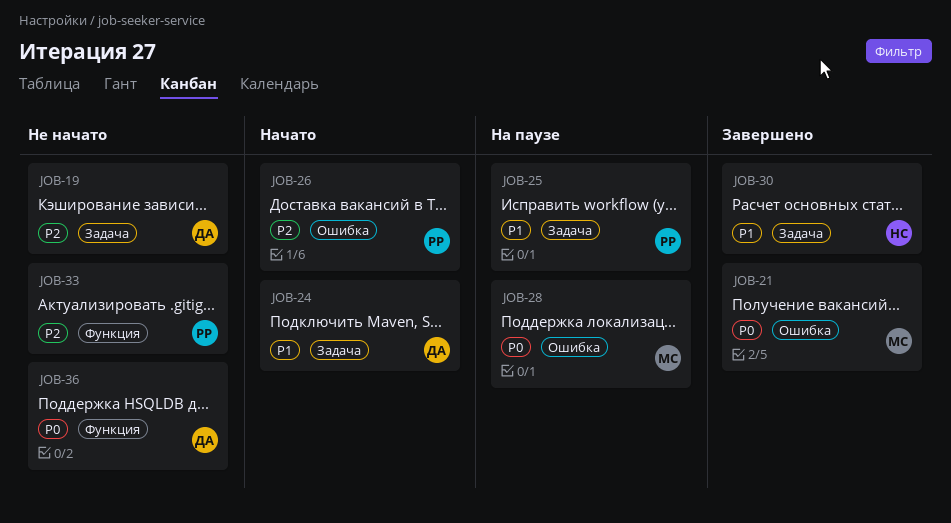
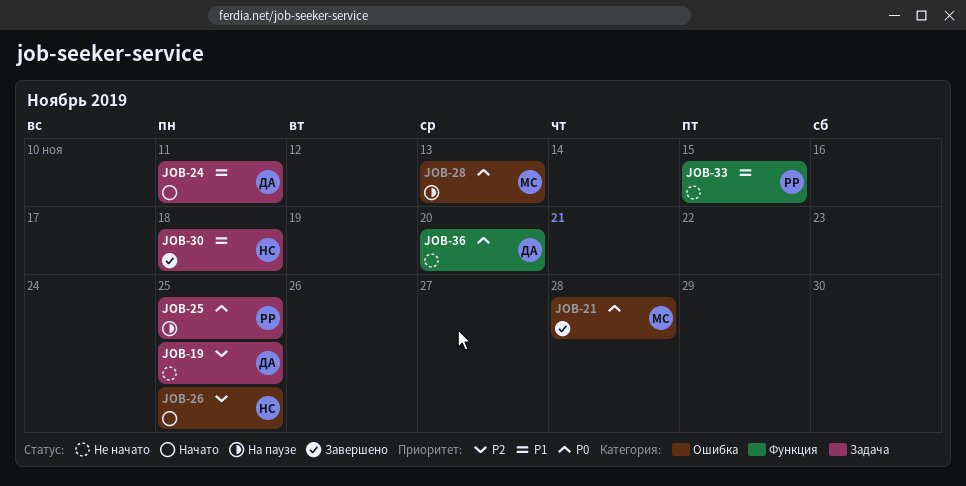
JOB-25, priority: P1 -> P0
JOB-26, owner: РР -> НС
JOB-33, priority: P2 -> P1

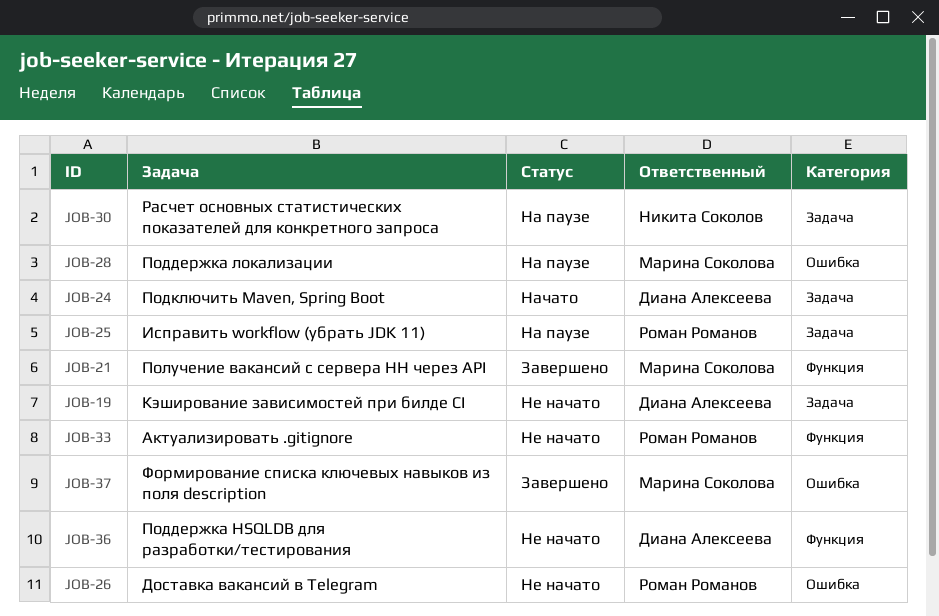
JOB-21, label: Ошибка -> Функция
JOB-26, status: Начато -> Не начато
JOB-26, owner: Никита Соколов -> Роман Романов
JOB-30, status: Завершено -> На паузе
JOB-37: none -> present

